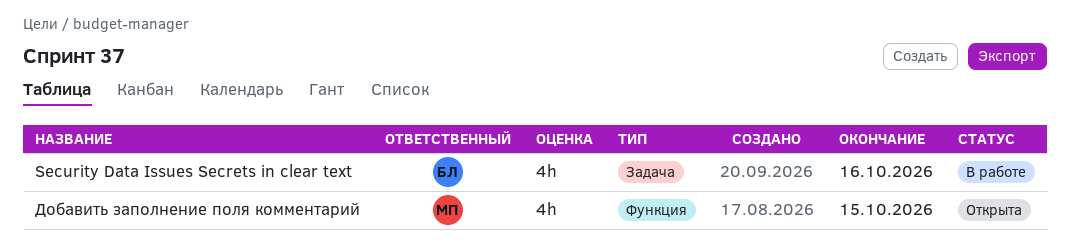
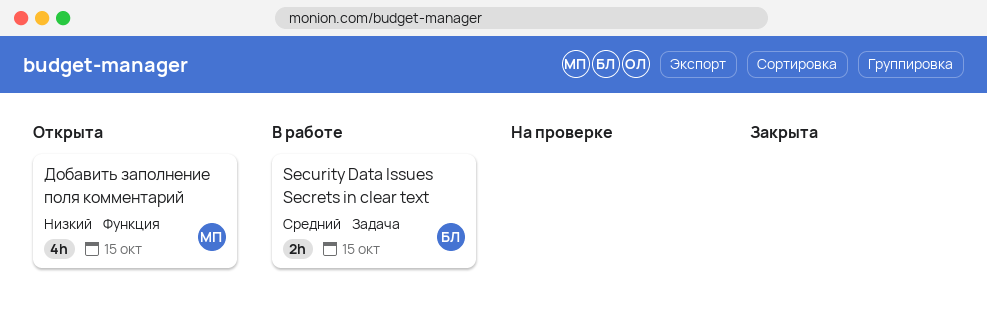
Security Data Issues Secrets in clear text, estimate: 4h -> 2h
Security Data Issues Secrets in clear text, due: Oct 16 -> Oct 15

